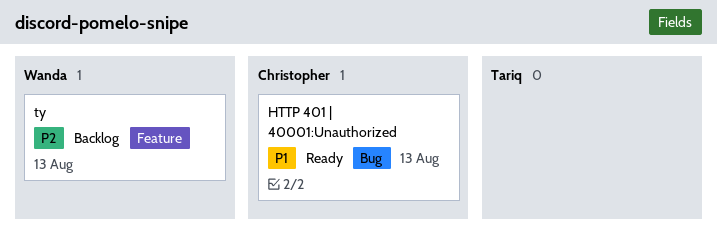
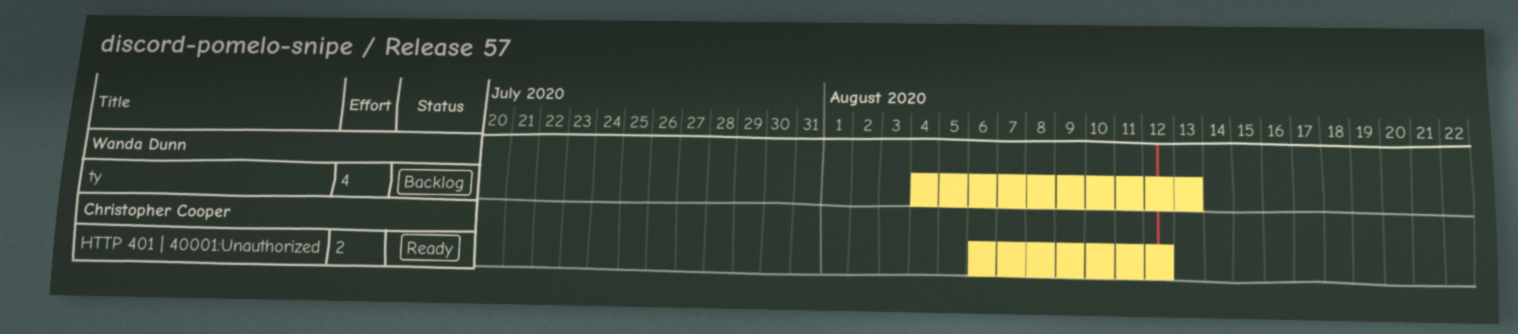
HTTP 401 | 40001:Unauthorized, due: Aug 13 -> Aug 12

